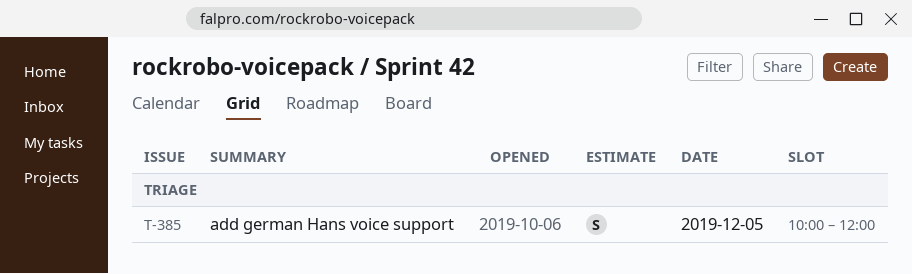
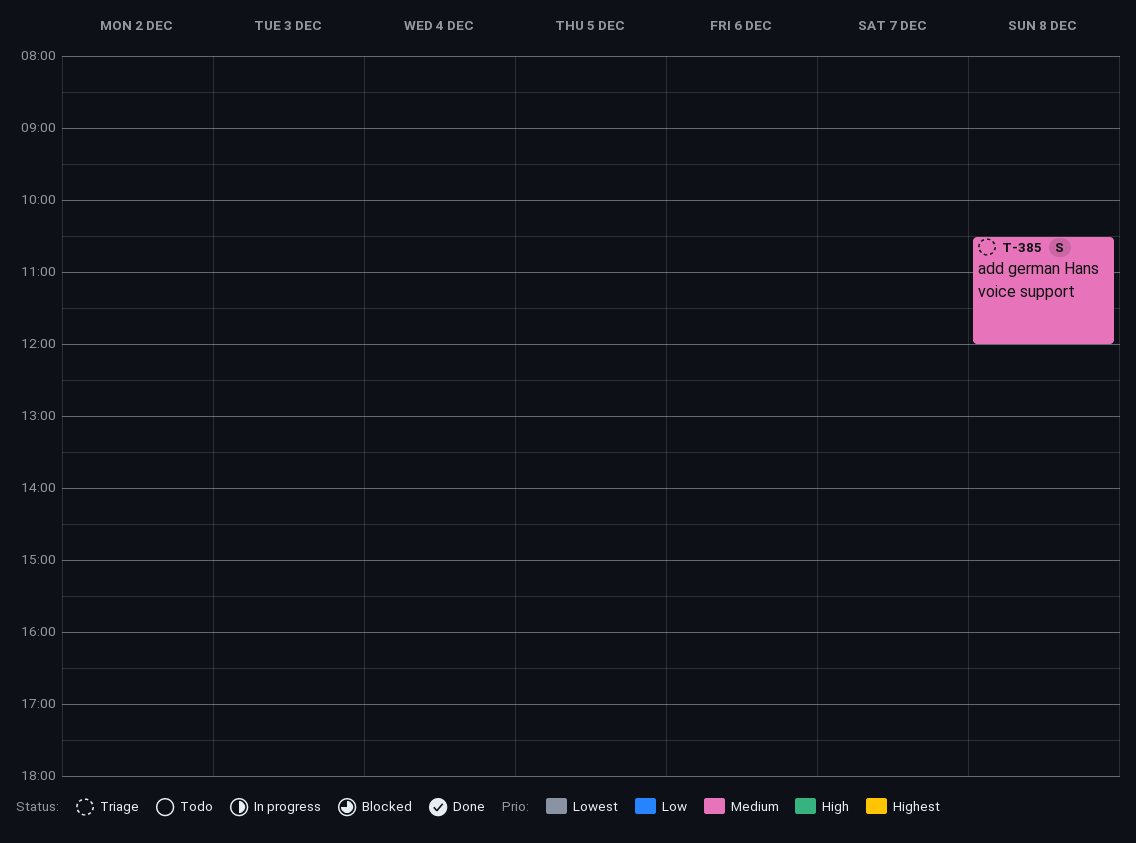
T-385, day: Dec 5 -> Dec 8
T-385, begins: 10:00 -> 10:30

